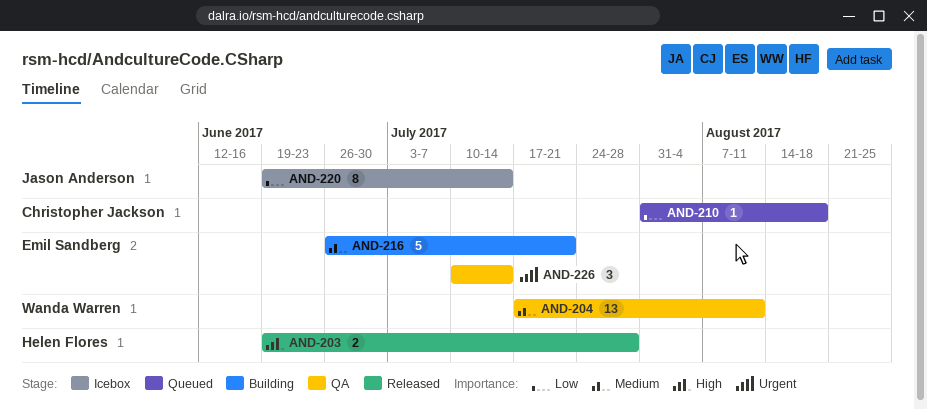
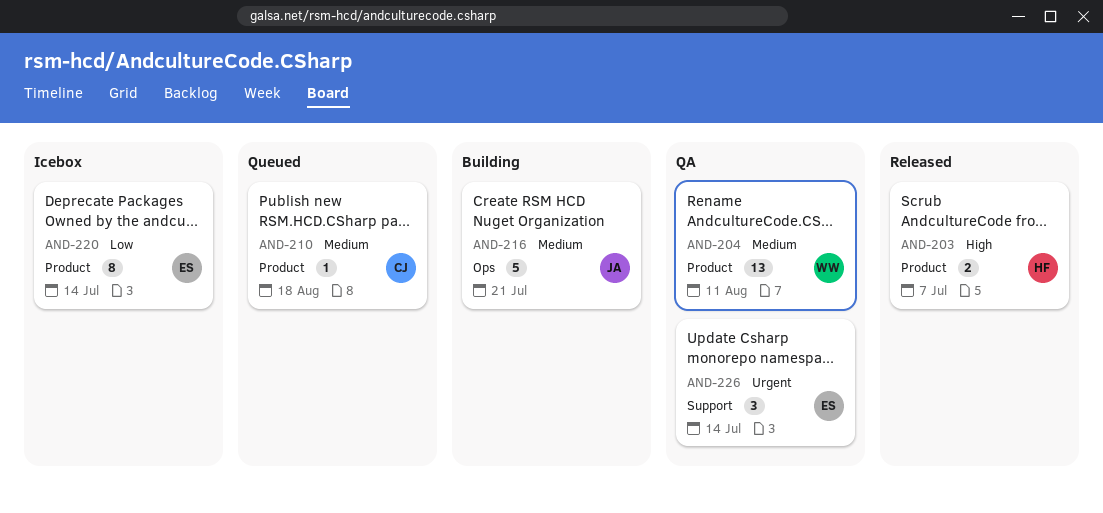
AND-203, due: Jul 28 -> Jul 7
AND-210, priority: Low -> Medium
AND-216, owner: Emil Sandberg -> Jason Anderson
AND-220, owner: Jason Anderson -> Emil Sandberg

